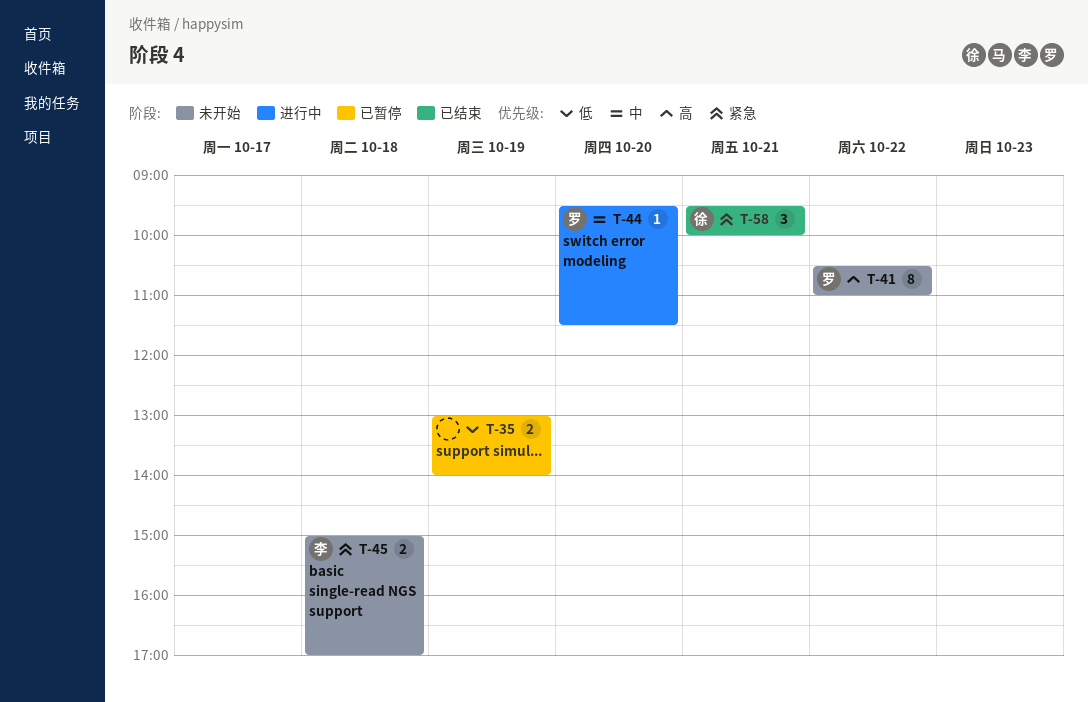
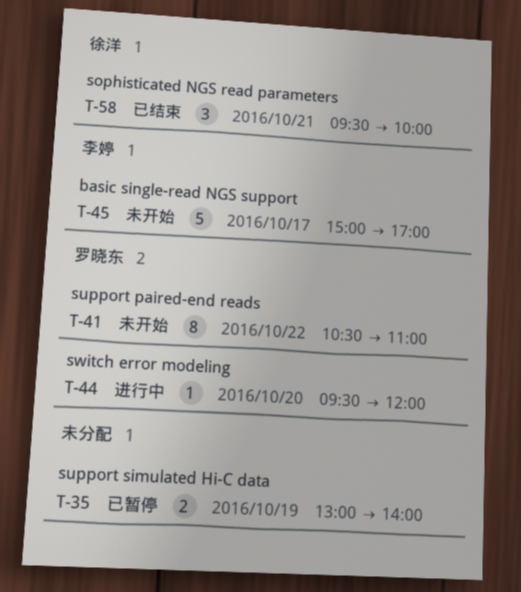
T-44, ends: 11:30 -> 12:00
T-45, estimate: 2 -> 5
T-45, day: Oct 18 -> Oct 17

